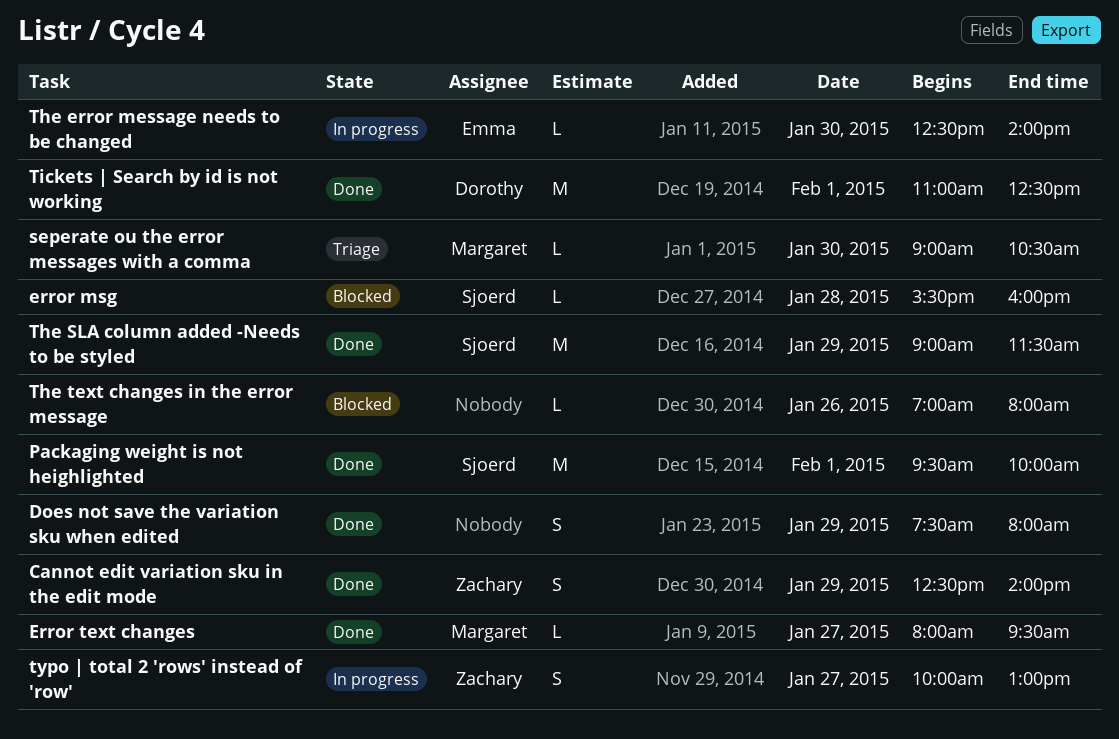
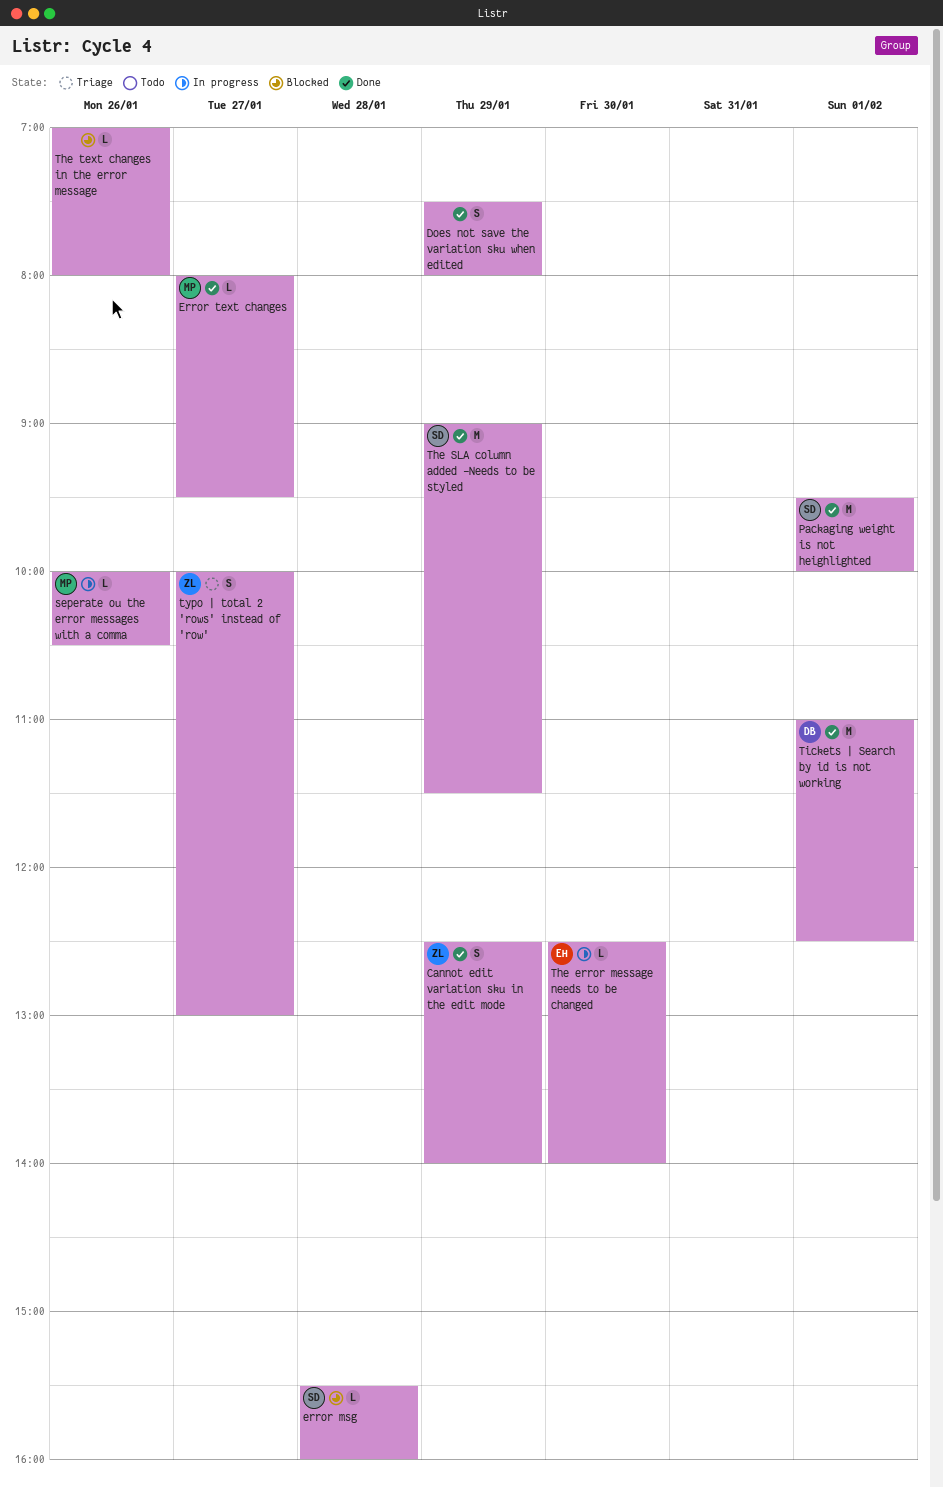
seperate ou the error messages with a comma, status: Triage -> In progress
seperate ou the error messages with a comma, day: Jan 30 -> Jan 26
seperate ou the error messages with a comma, begins: 09:00 -> 10:00
typo | total 2 'rows' instead of 'row', status: In progress -> Triage

